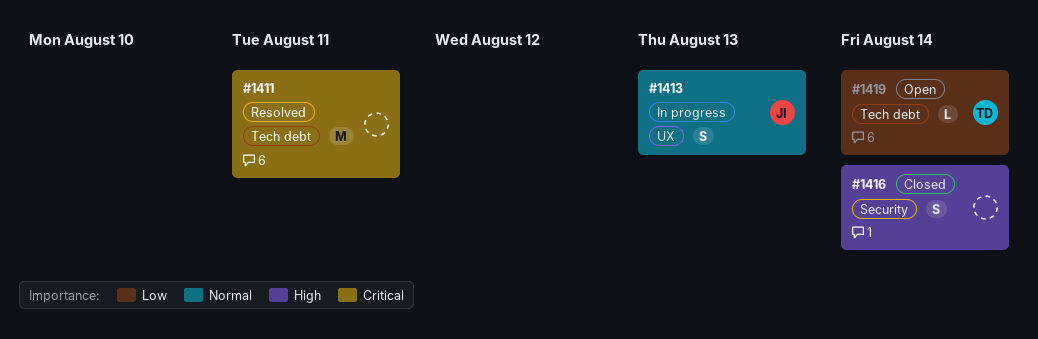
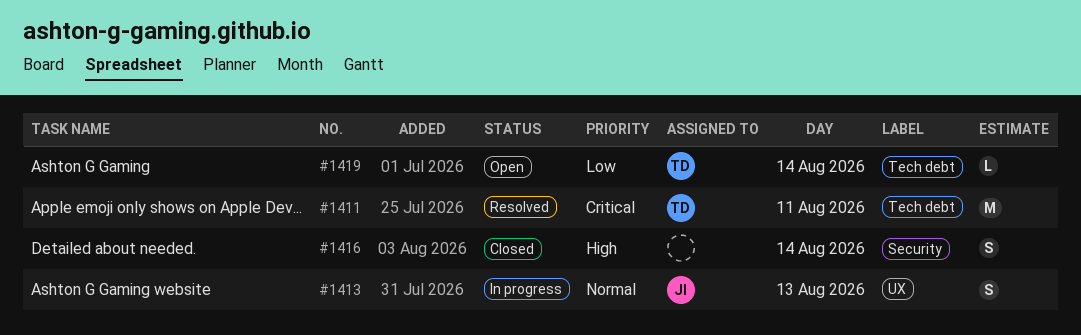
#1411, owner: none -> TD

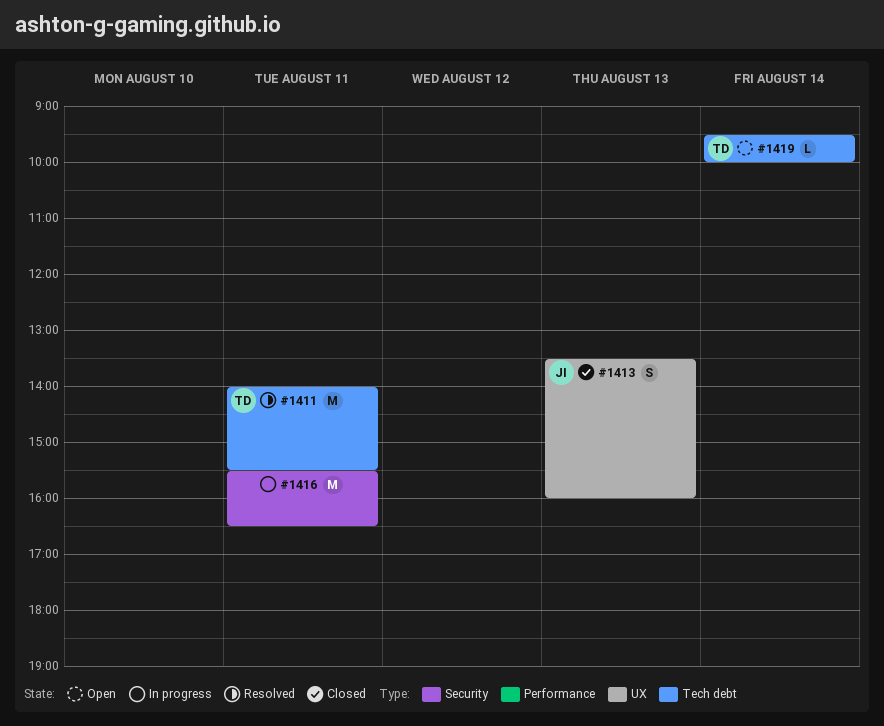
#1413, status: In progress -> Closed
#1416, status: Closed -> In progress
#1416, estimate: S -> M
#1416, day: Aug 14 -> Aug 11

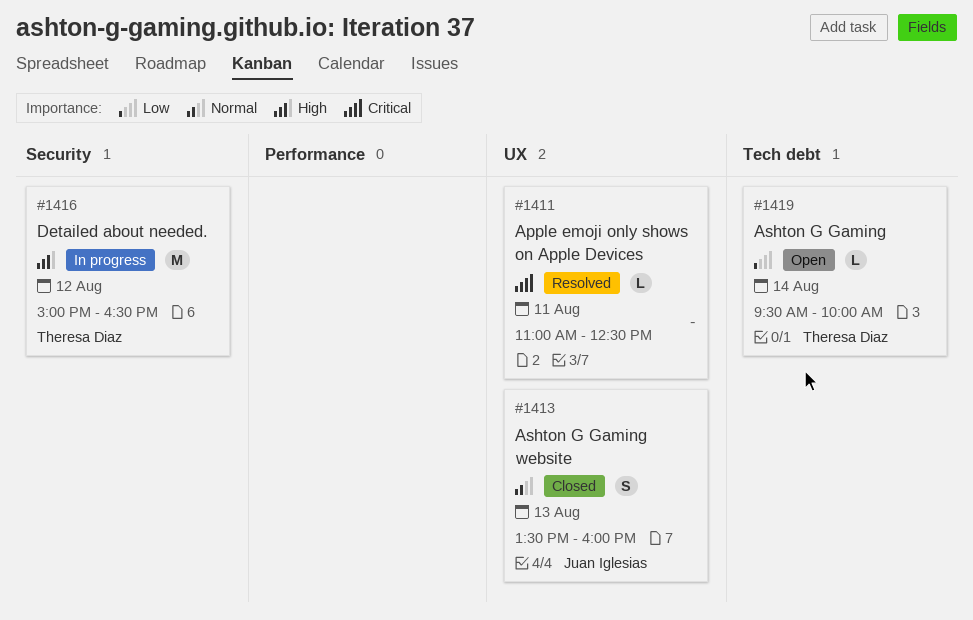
#1411, owner: Theresa Diaz -> none
#1411, label: Tech debt -> UX
#1411, estimate: M -> L
#1411, begins: 14:00 -> 11:00
#1411, ends: 15:30 -> 12:30
#1416, owner: none -> Theresa Diaz
#1416, day: Aug 11 -> Aug 12
#1416, begins: 15:30 -> 15:00

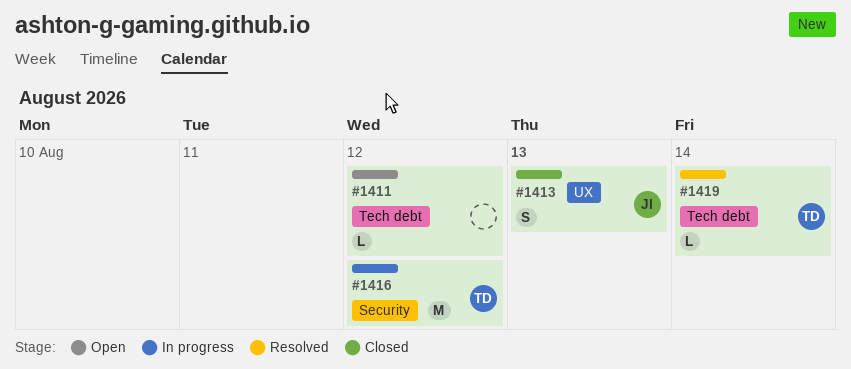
#1411, status: Resolved -> Open
#1411, label: UX -> Tech debt
#1411, day: Aug 11 -> Aug 12
#1419, status: Open -> Resolved

